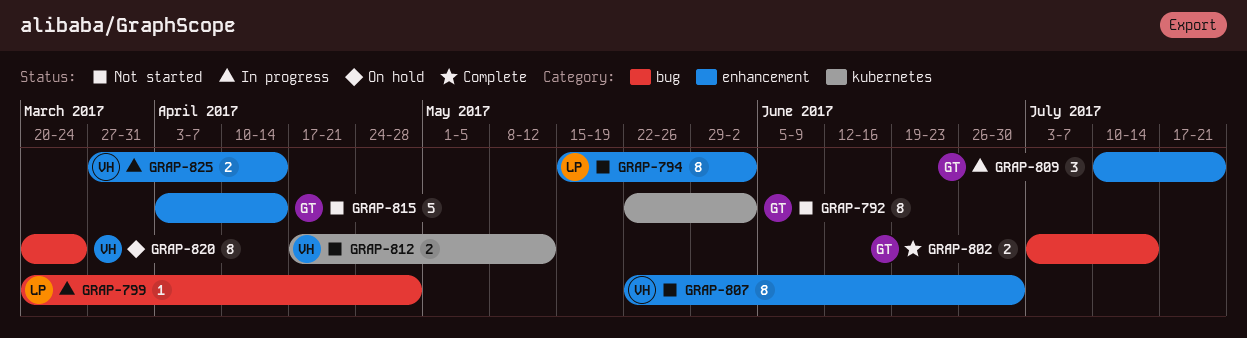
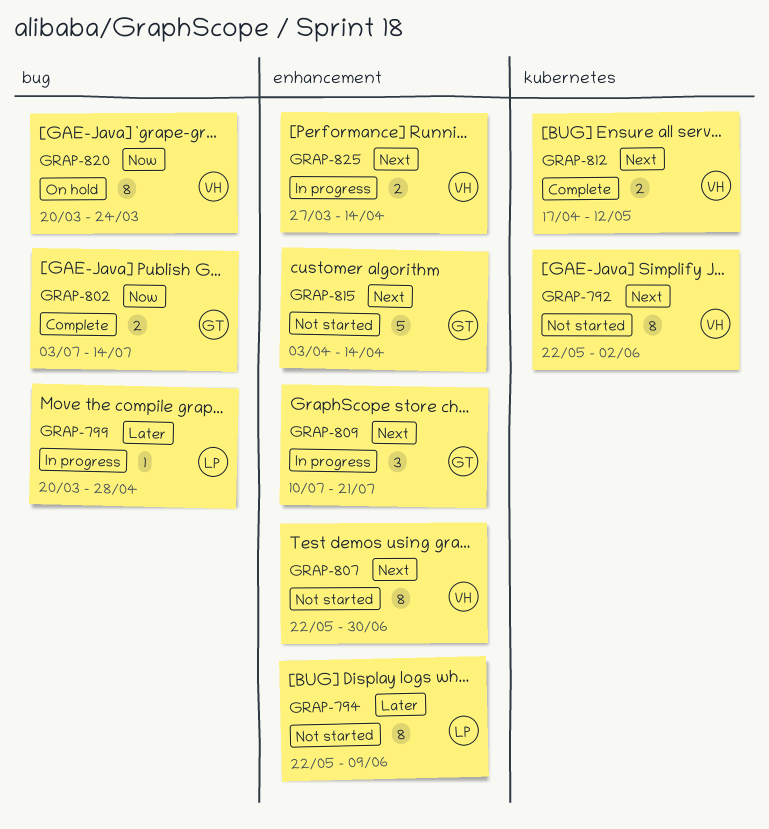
GRAP-792, owner: GT -> VH
GRAP-794, start: May 15 -> May 22
GRAP-794, due: Jun 2 -> Jun 9
GRAP-812, status: Not started -> Complete

